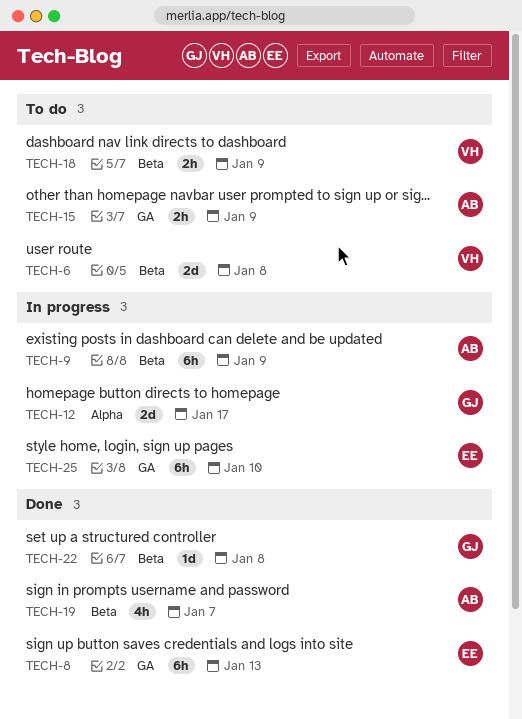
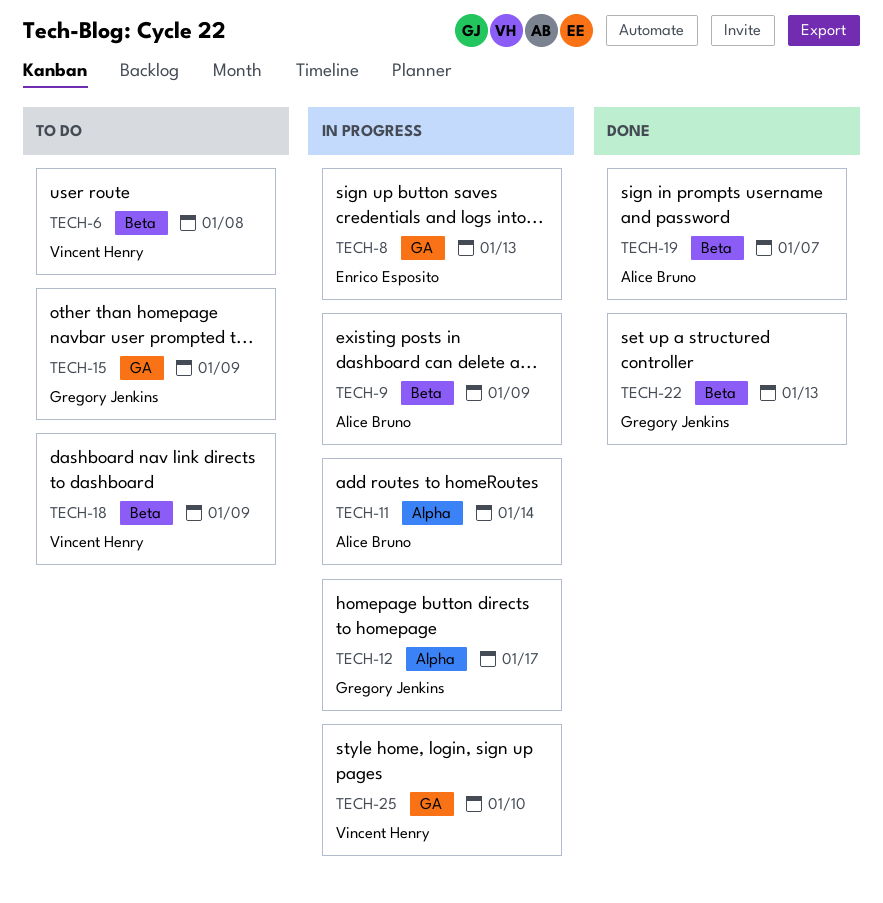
TECH-8, status: Done -> In progress
TECH-11: none -> present
TECH-15, owner: Alice Bruno -> Gregory Jenkins
TECH-22, due: Jan 8 -> Jan 13
TECH-25, owner: Enrico Esposito -> Vincent Henry

